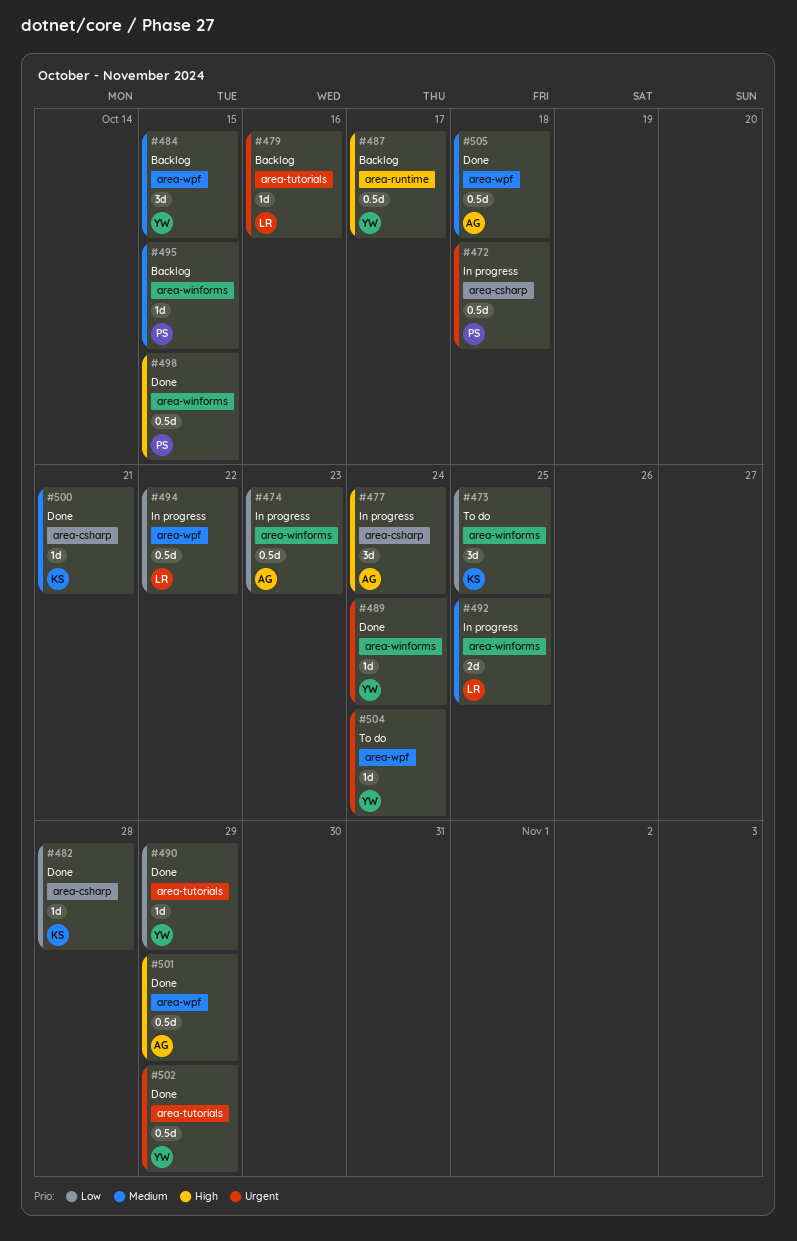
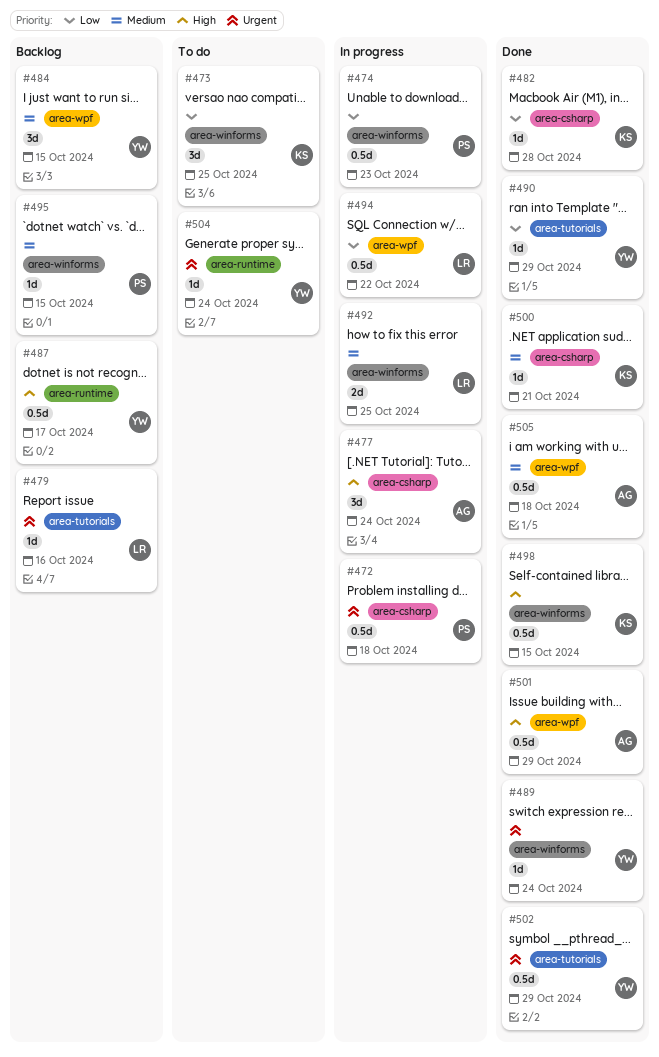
#474, owner: AG -> PS
#498, owner: PS -> KS
#504, label: area-wpf -> area-runtime

